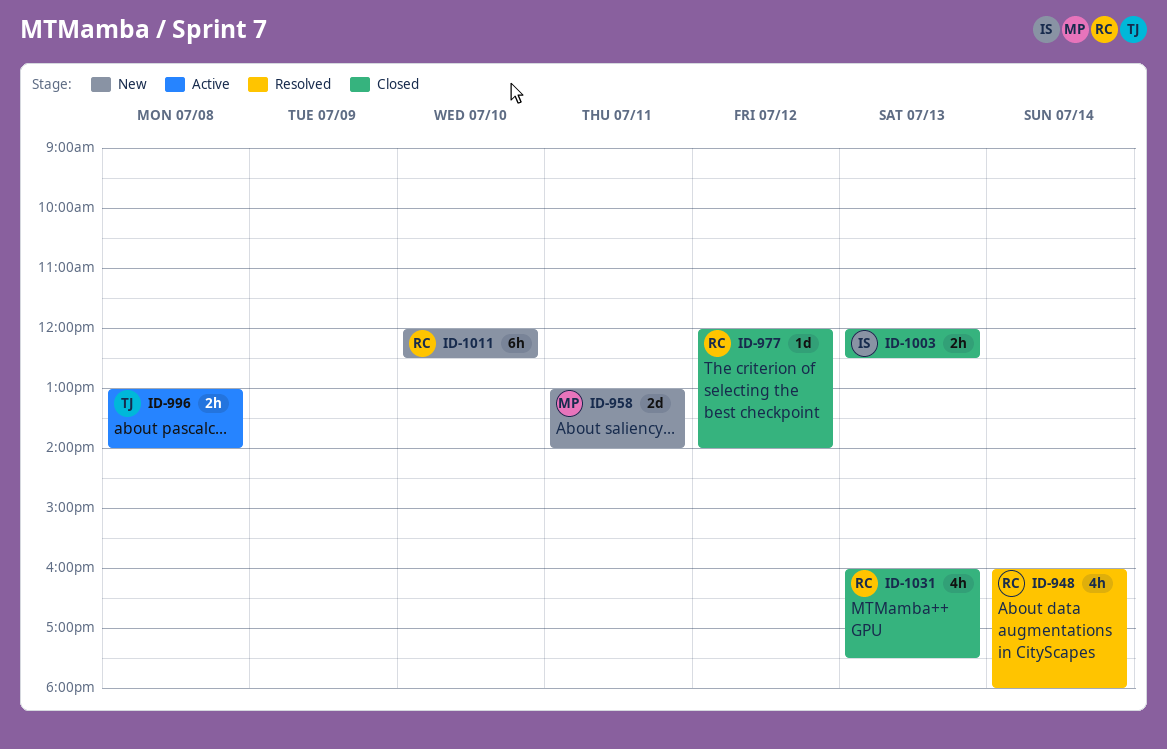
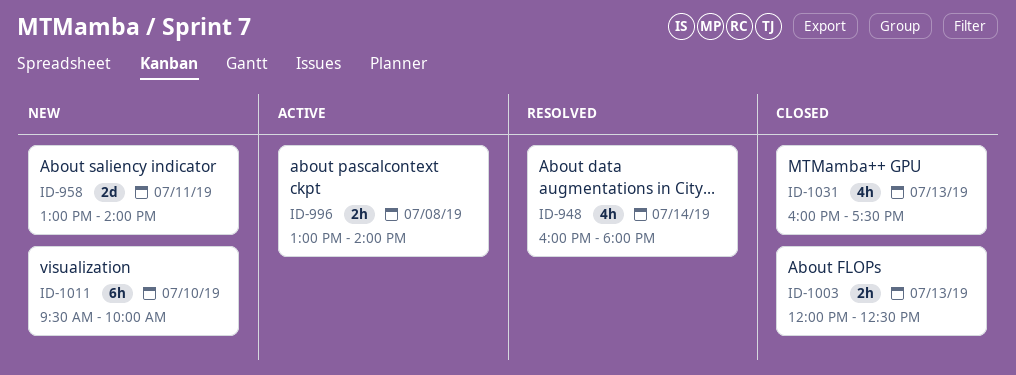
ID-977: present -> none
ID-1011, begins: 12:00 -> 09:30
ID-1011, ends: 12:30 -> 10:00

